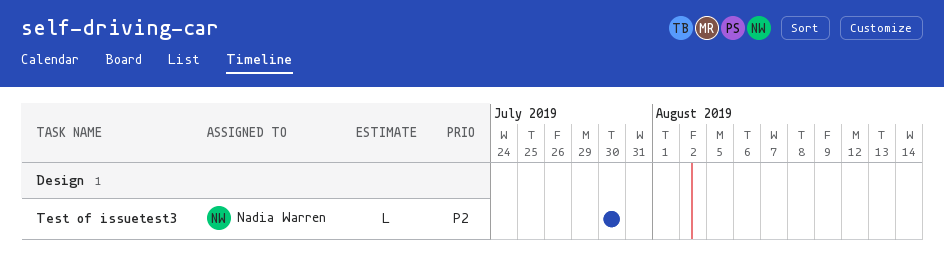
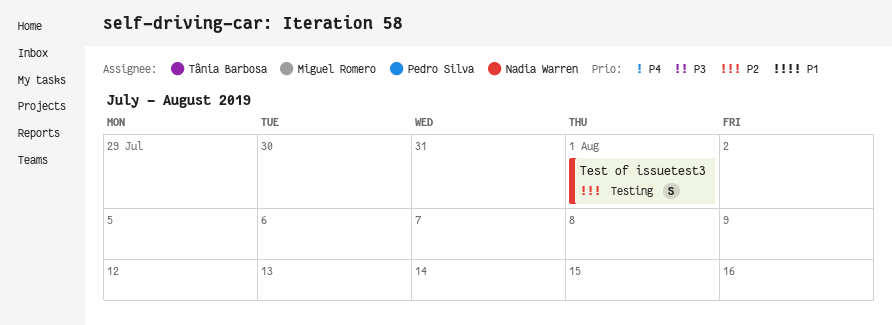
Test of issuetest3, estimate: L -> S
Test of issuetest3, due: Jul 30 -> Aug 1

